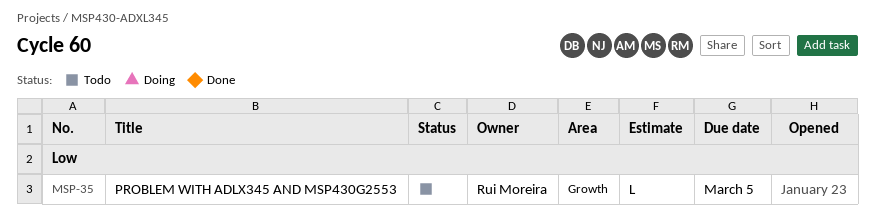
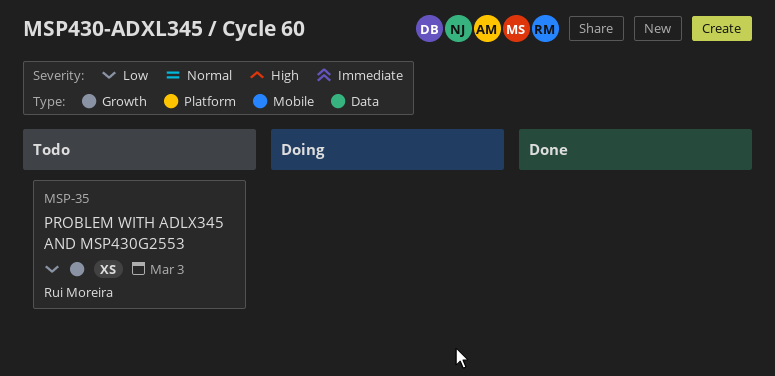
MSP-35, estimate: L -> XS
MSP-35, due: Mar 5 -> Mar 3

